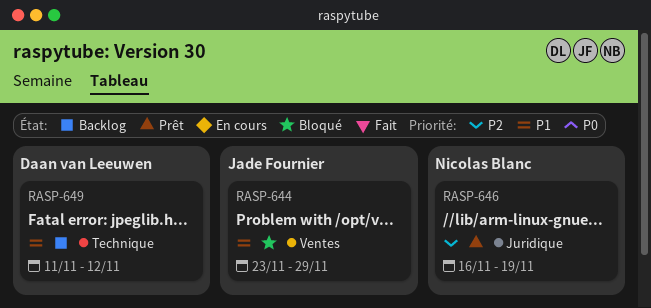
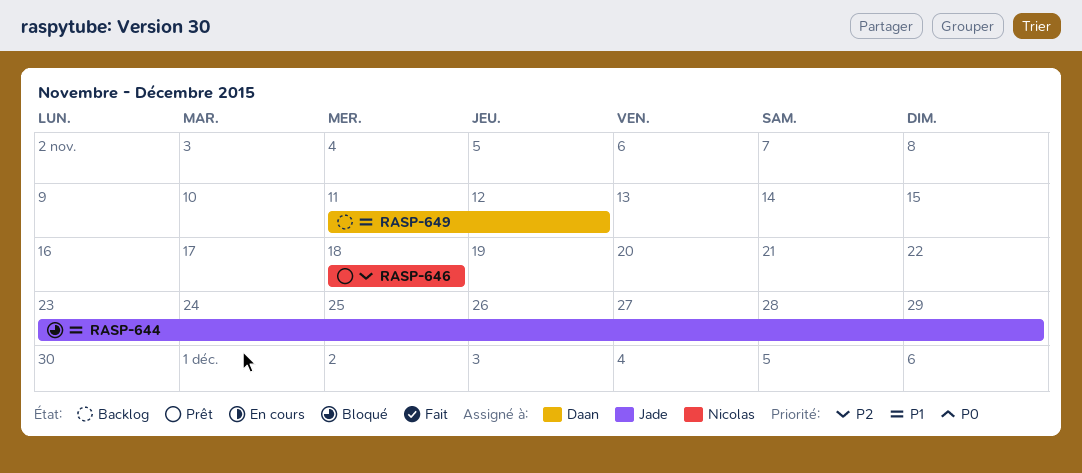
RASP-646, start: Nov 16 -> Nov 18
RASP-646, due: Nov 19 -> Nov 18

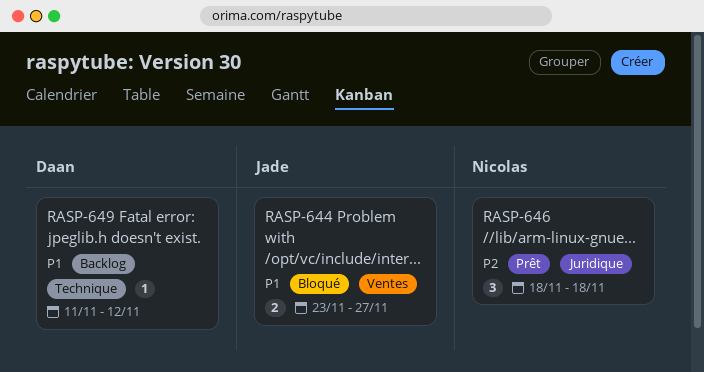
RASP-644, due: Nov 29 -> Nov 27

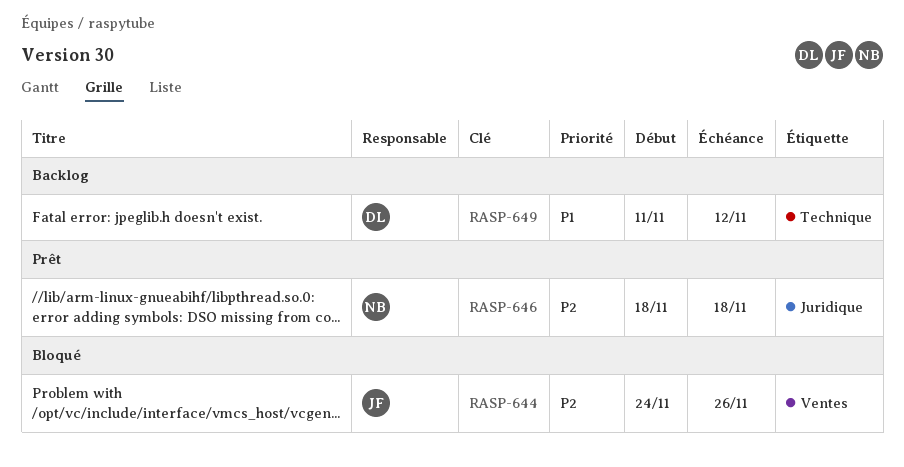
RASP-644, priority: P1 -> P2
RASP-644, start: Nov 23 -> Nov 24
RASP-644, due: Nov 27 -> Nov 26

